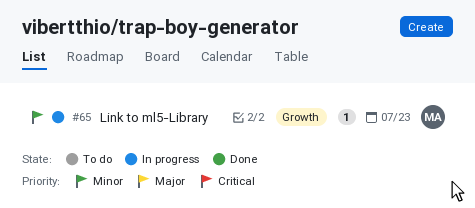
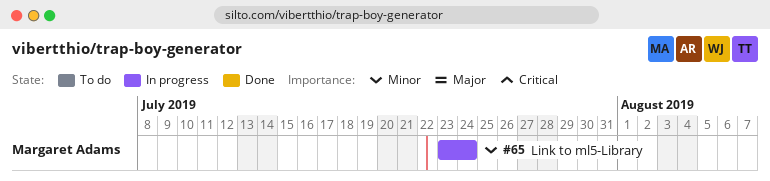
#65, due: Jul 23 -> Jul 24

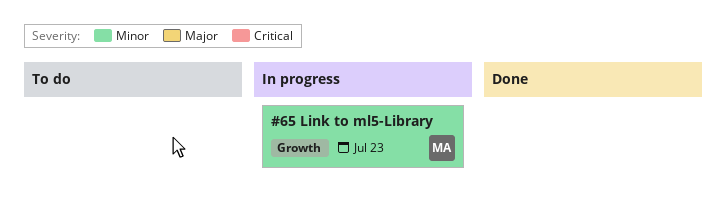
#65, due: Jul 24 -> Jul 23

